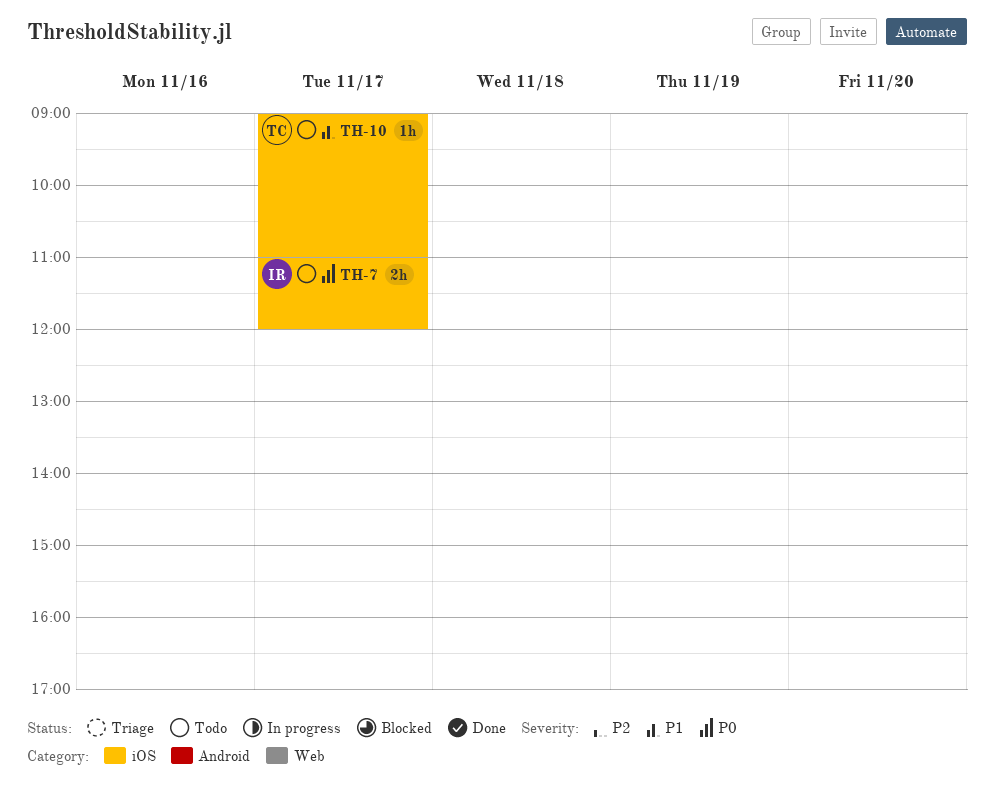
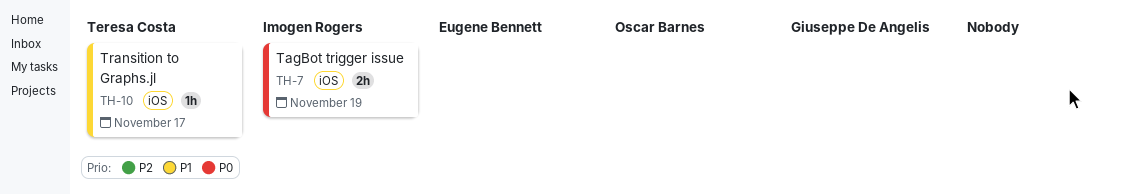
TH-7, day: Nov 17 -> Nov 19

